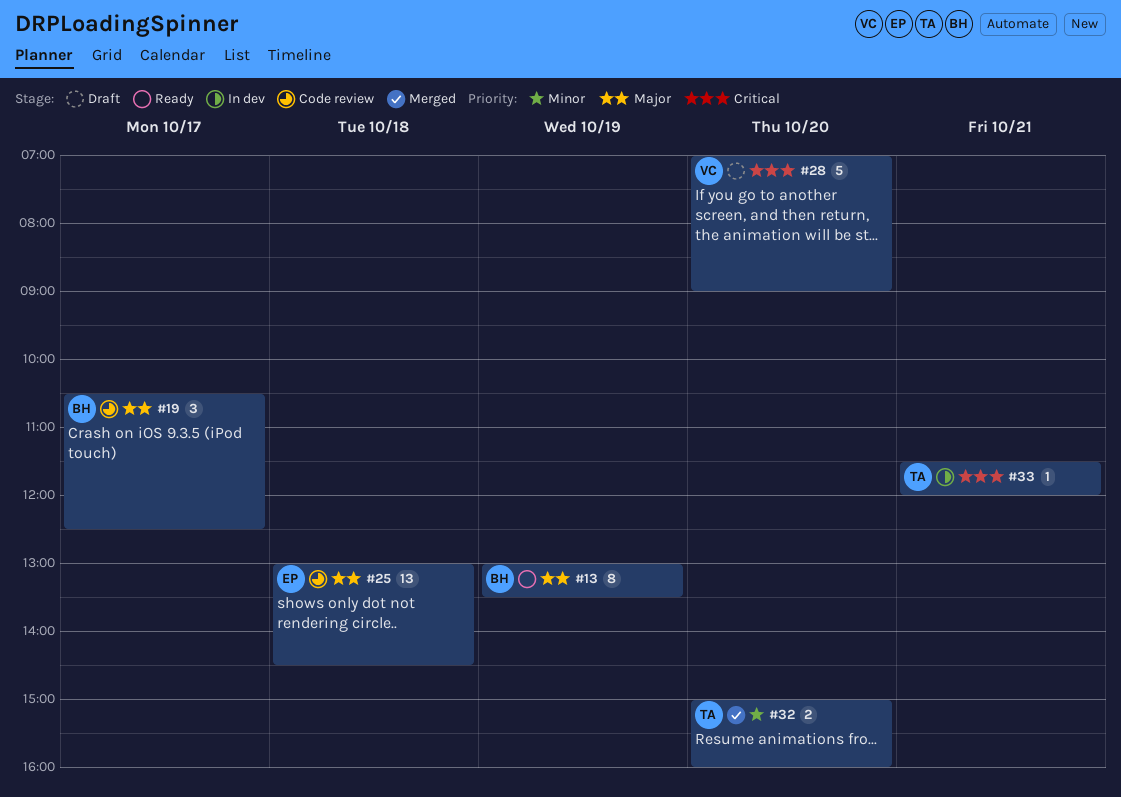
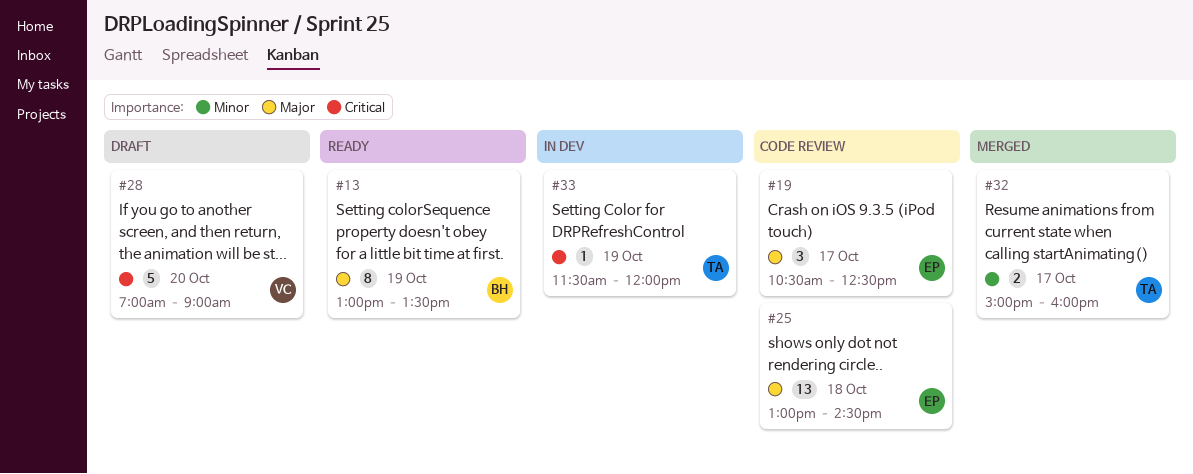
#19, owner: BH -> EP
#32, day: Oct 20 -> Oct 17
#33, day: Oct 21 -> Oct 19

